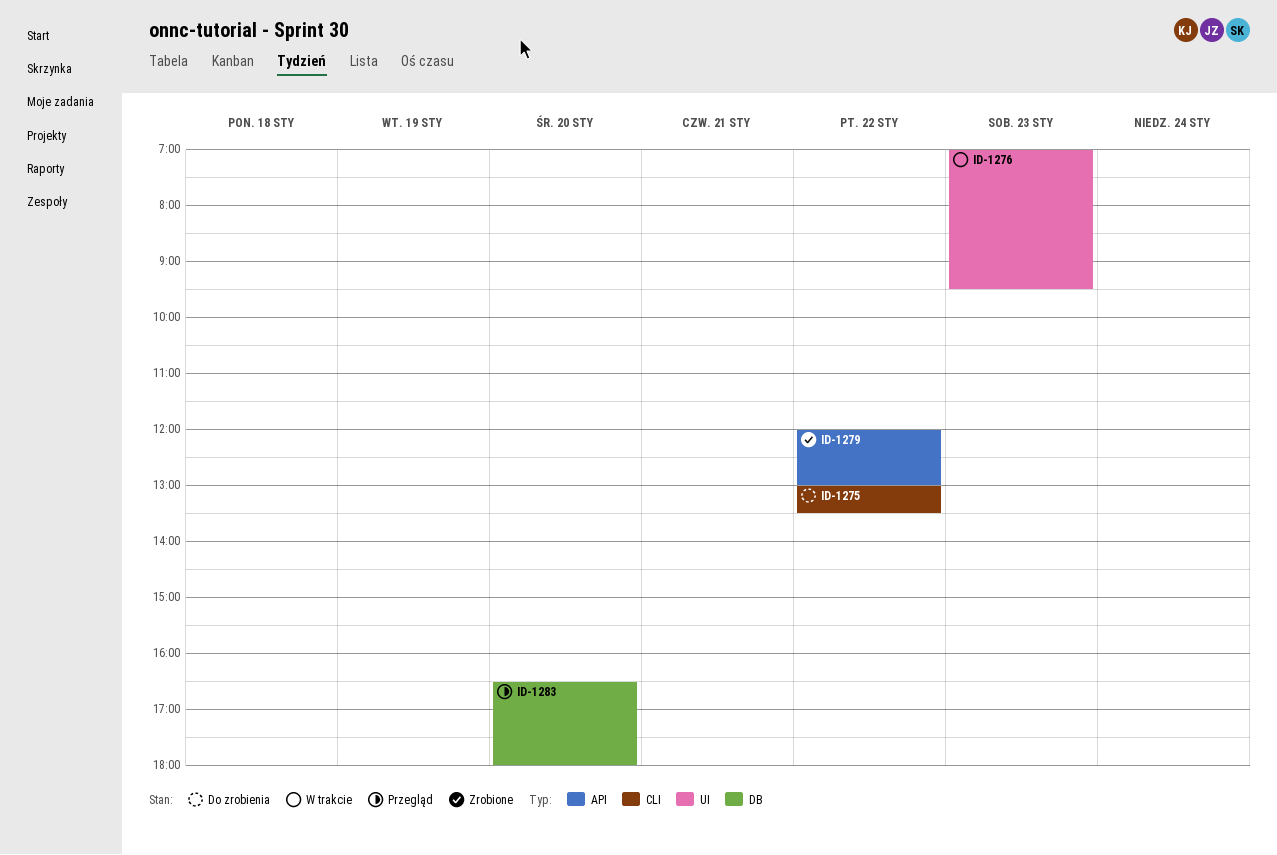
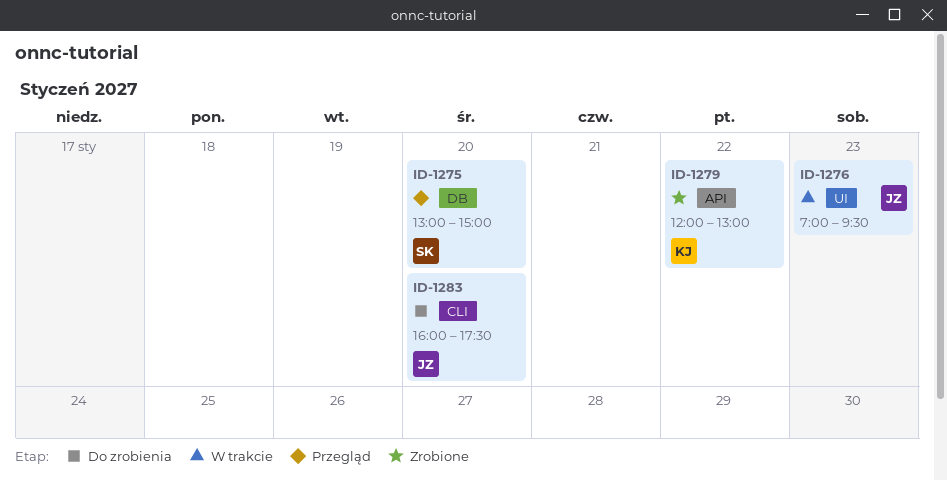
ID-1275, status: Do zrobienia -> Przegląd
ID-1275, label: CLI -> DB
ID-1275, day: Jan 22 -> Jan 20
ID-1275, ends: 13:30 -> 15:00
ID-1283, status: Przegląd -> Do zrobienia
ID-1283, label: DB -> CLI
ID-1283, begins: 16:30 -> 16:00
ID-1283, ends: 18:00 -> 17:30

